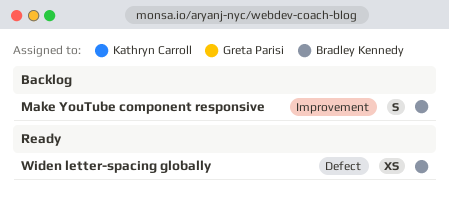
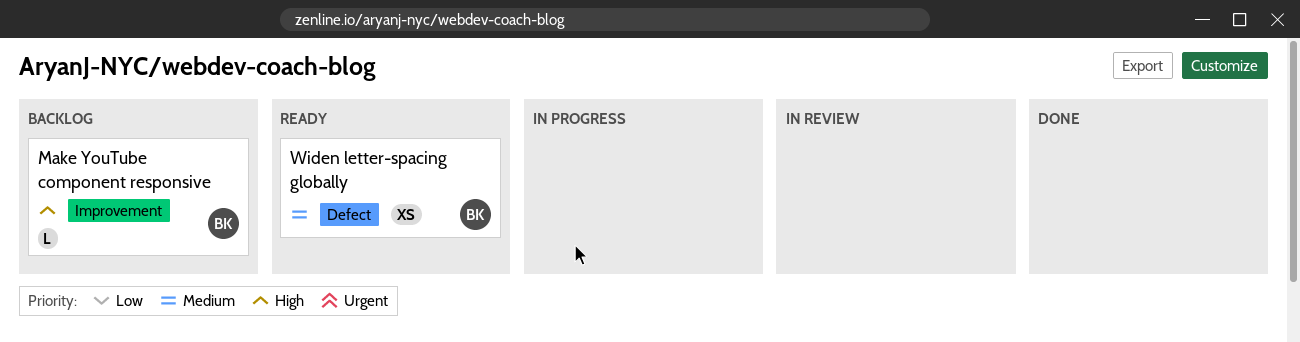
Make YouTube component responsive, estimate: S -> L

